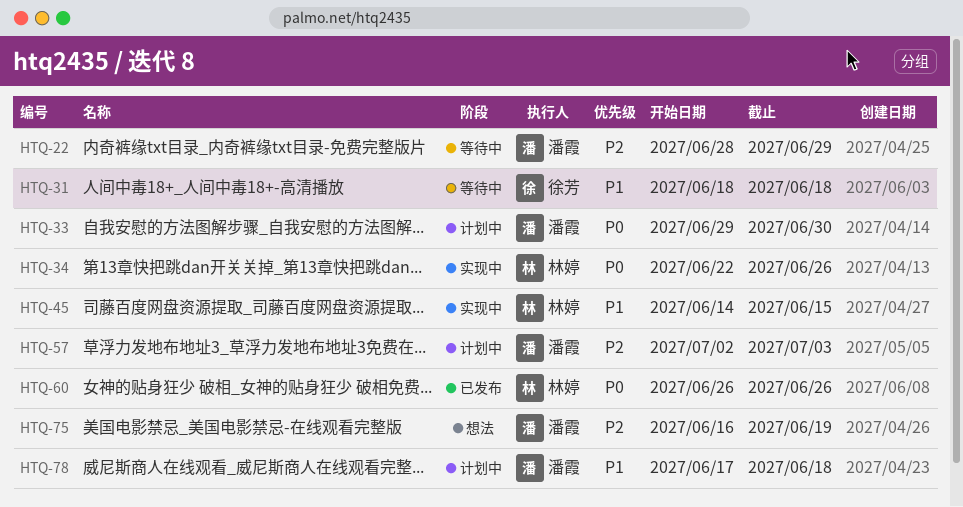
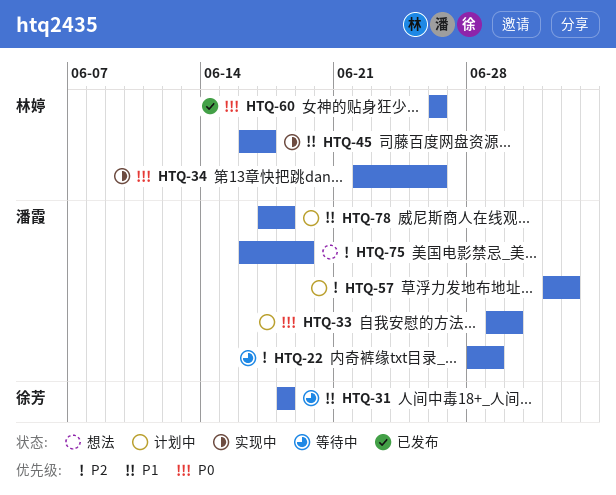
HTQ-45, start: Jun 14 -> Jun 16
HTQ-45, due: Jun 15 -> Jun 17

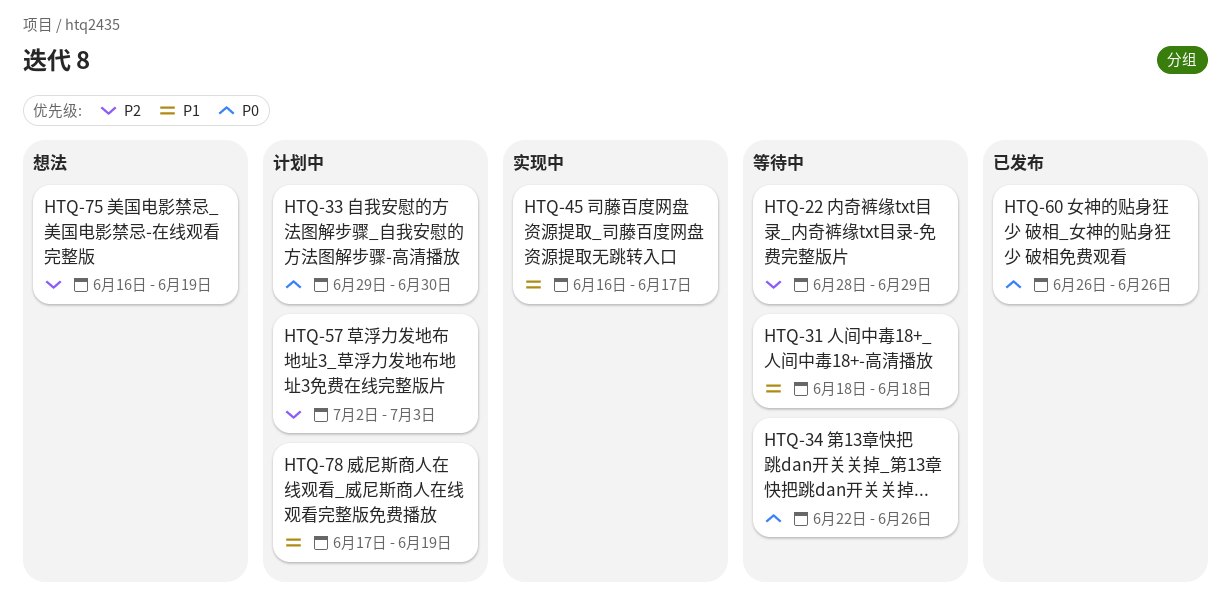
HTQ-34, status: 实现中 -> 等待中
HTQ-78, due: Jun 18 -> Jun 19

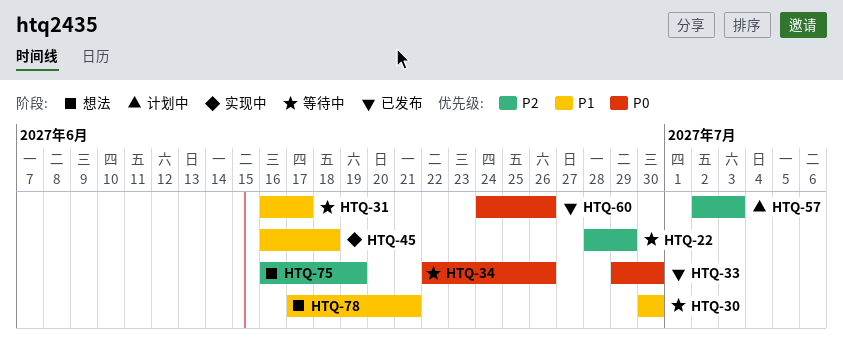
HTQ-30: none -> present
HTQ-31, start: Jun 18 -> Jun 16
HTQ-31, due: Jun 18 -> Jun 17
HTQ-33, status: 计划中 -> 已发布
HTQ-45, due: Jun 17 -> Jun 18
HTQ-60, start: Jun 26 -> Jun 24
HTQ-78, status: 计划中 -> 想法
HTQ-78, due: Jun 19 -> Jun 21

